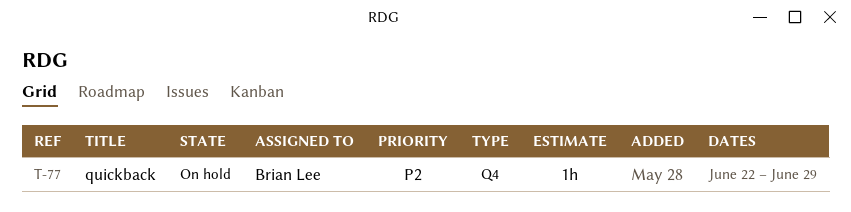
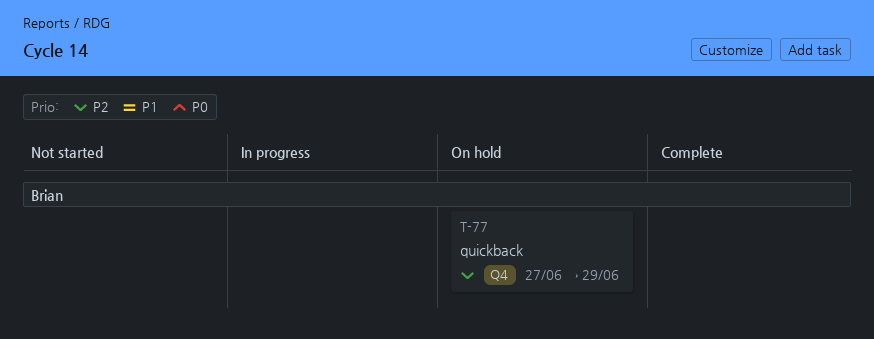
T-77, start: Jun 22 -> Jun 27

